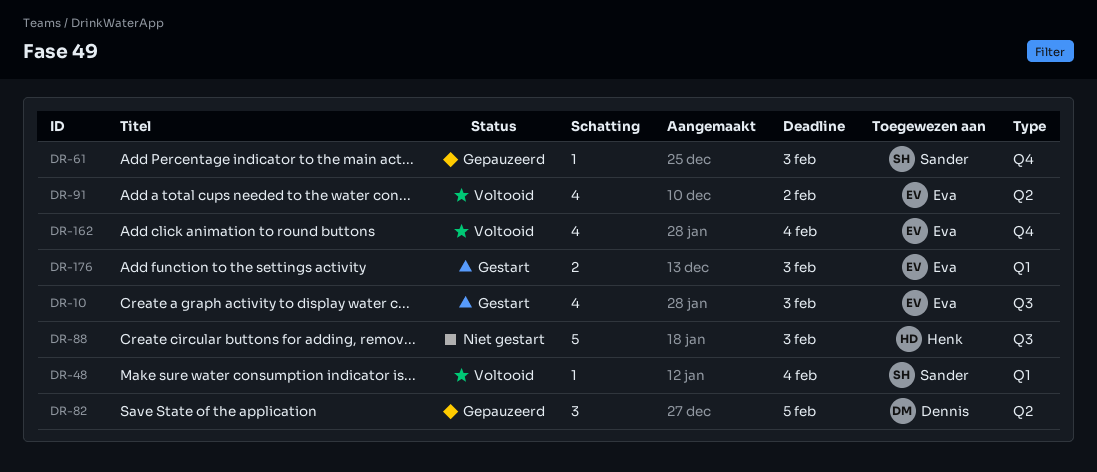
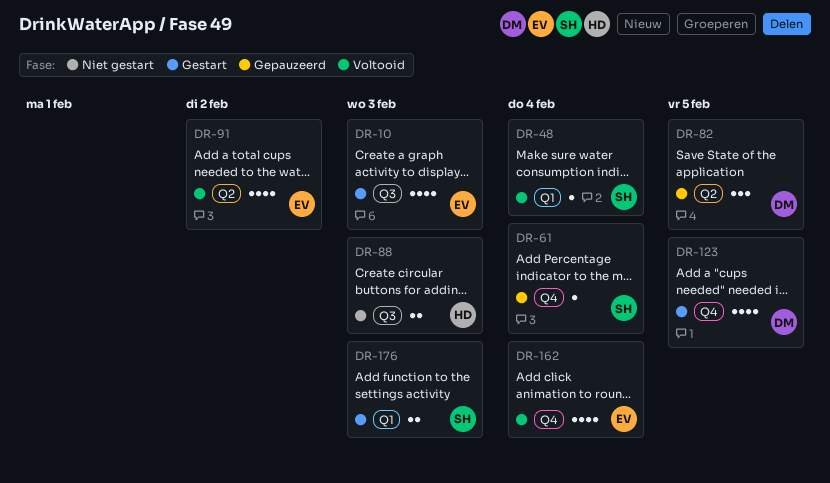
DR-61, due: Feb 3 -> Feb 4
DR-88, estimate: 5 -> 2
DR-123: none -> present
DR-176, owner: Eva -> Sander

